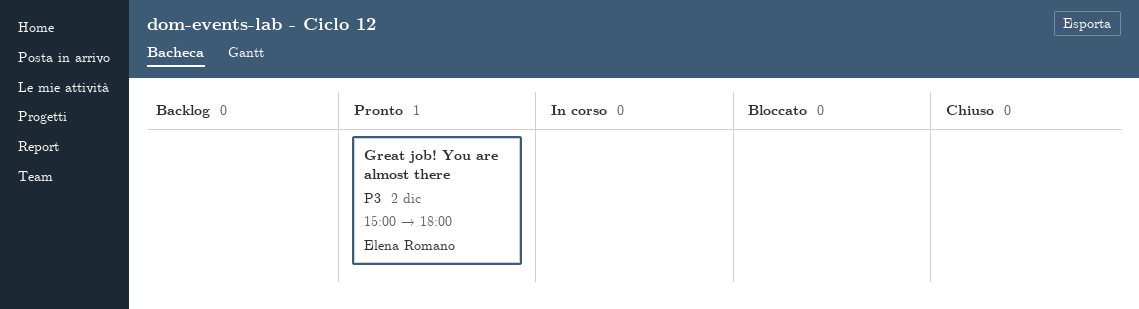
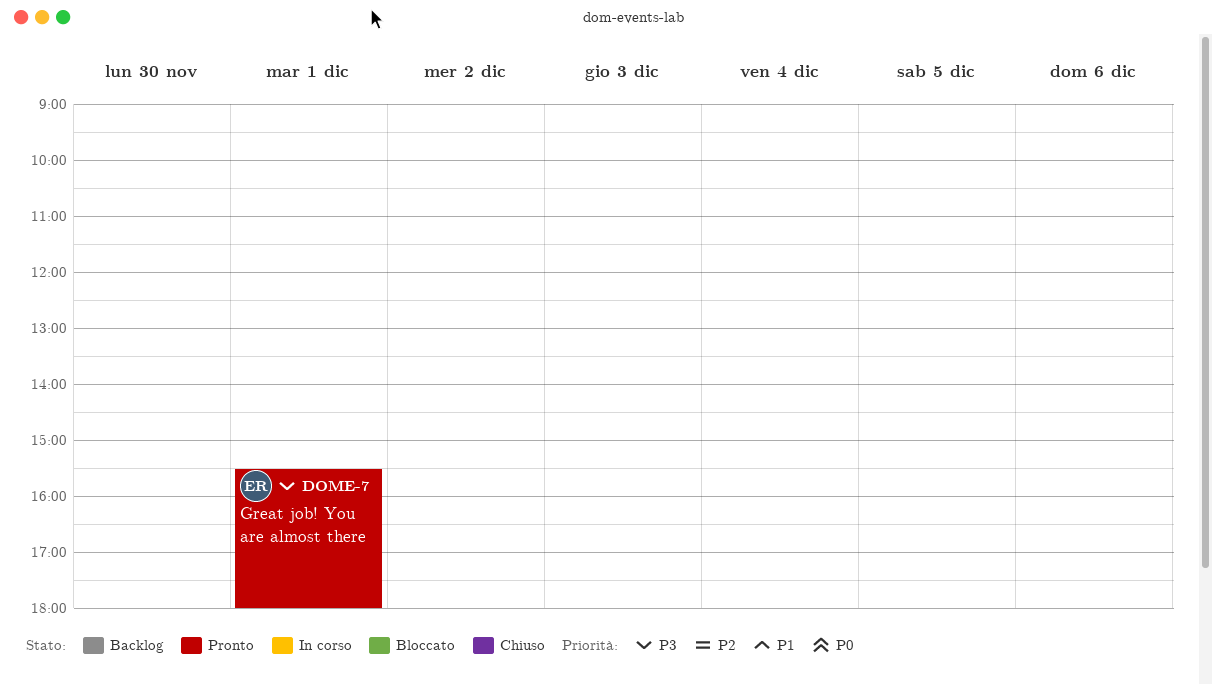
Great job! You are almost there, day: Dec 2 -> Dec 1
Great job! You are almost there, begins: 15:00 -> 15:30

